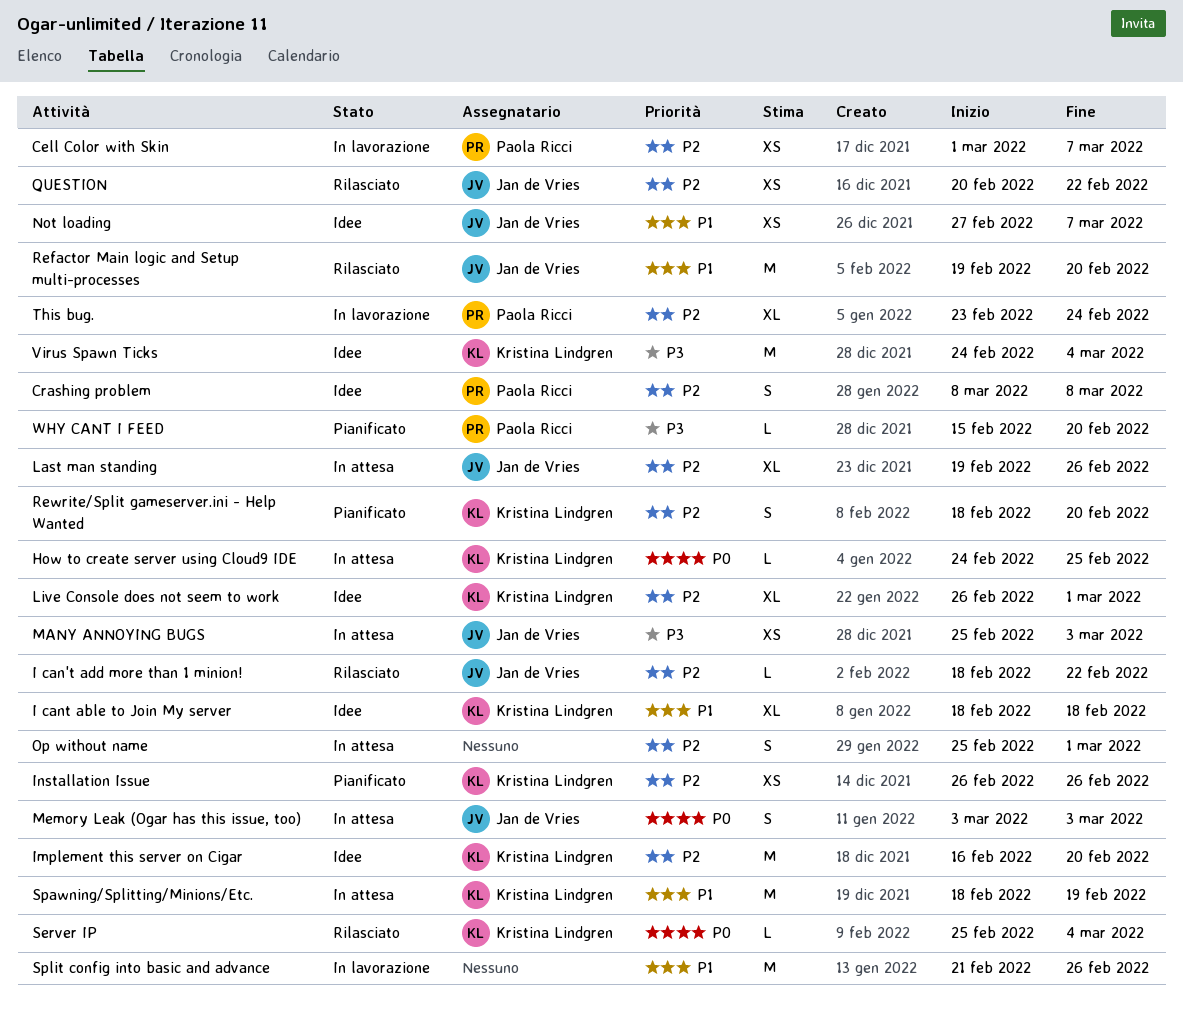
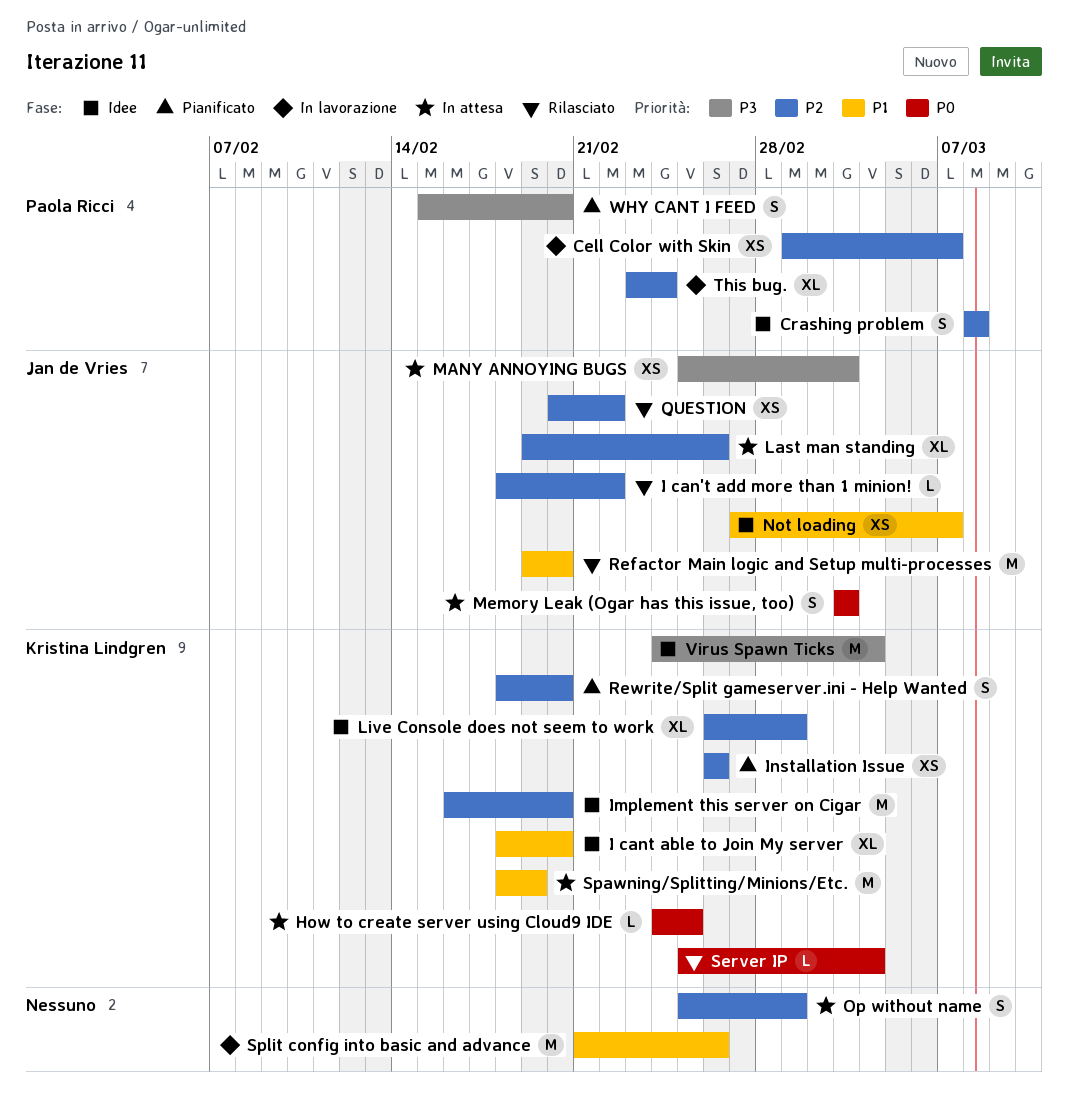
I cant able to Join My server, due: Feb 18 -> Feb 20
WHY CANT I FEED, estimate: L -> S

